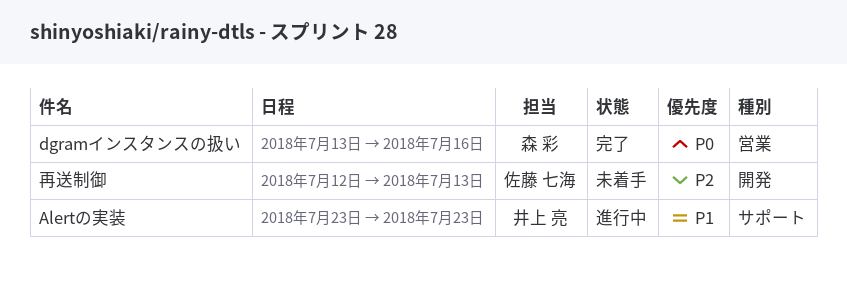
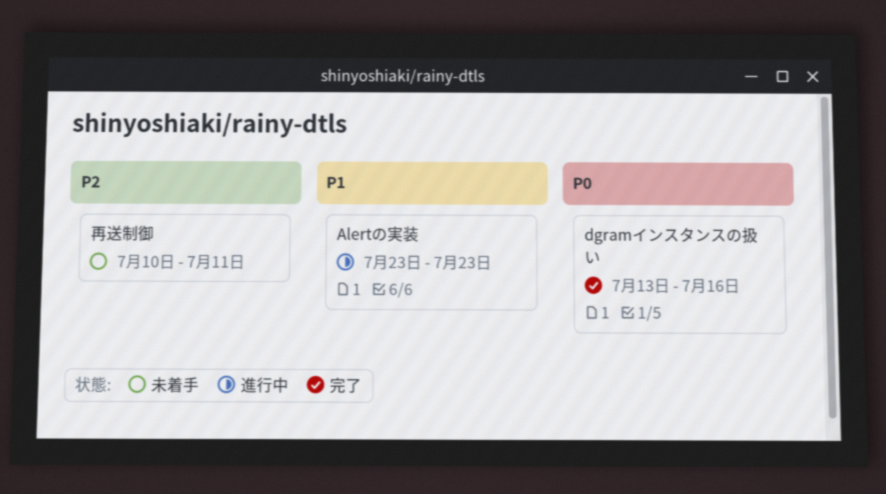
再送制御, start: Jul 12 -> Jul 10
再送制御, due: Jul 13 -> Jul 11

